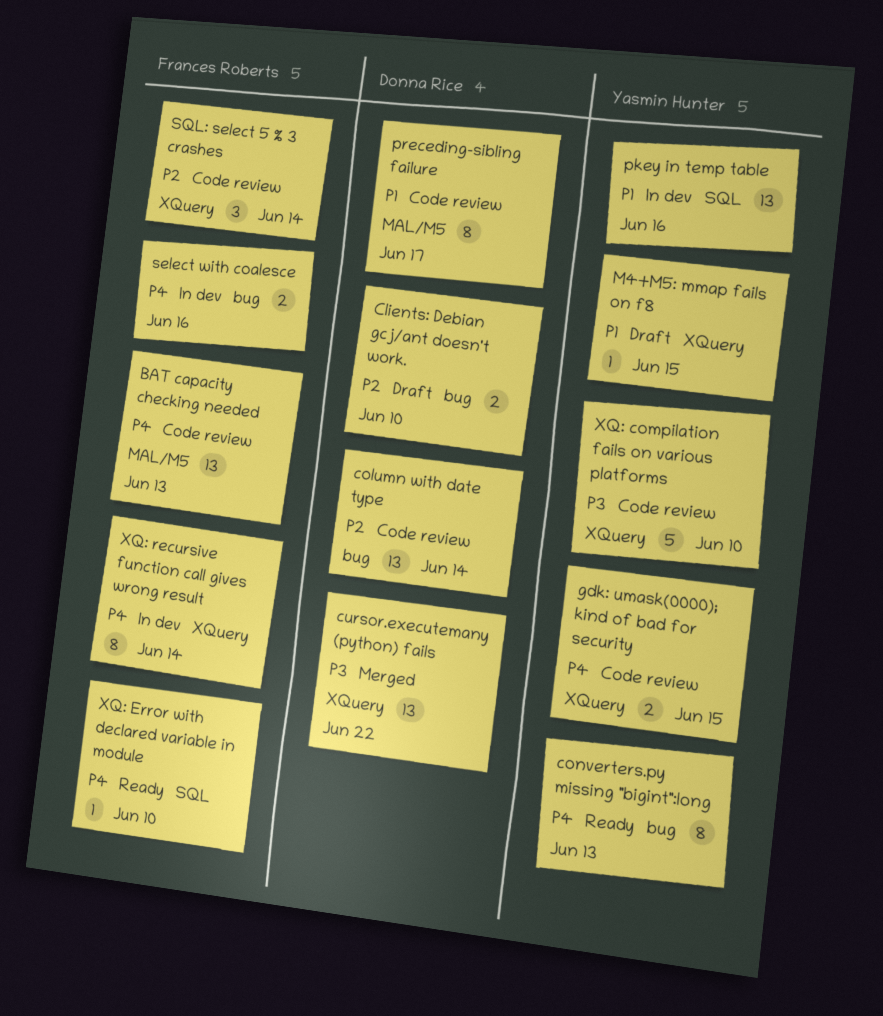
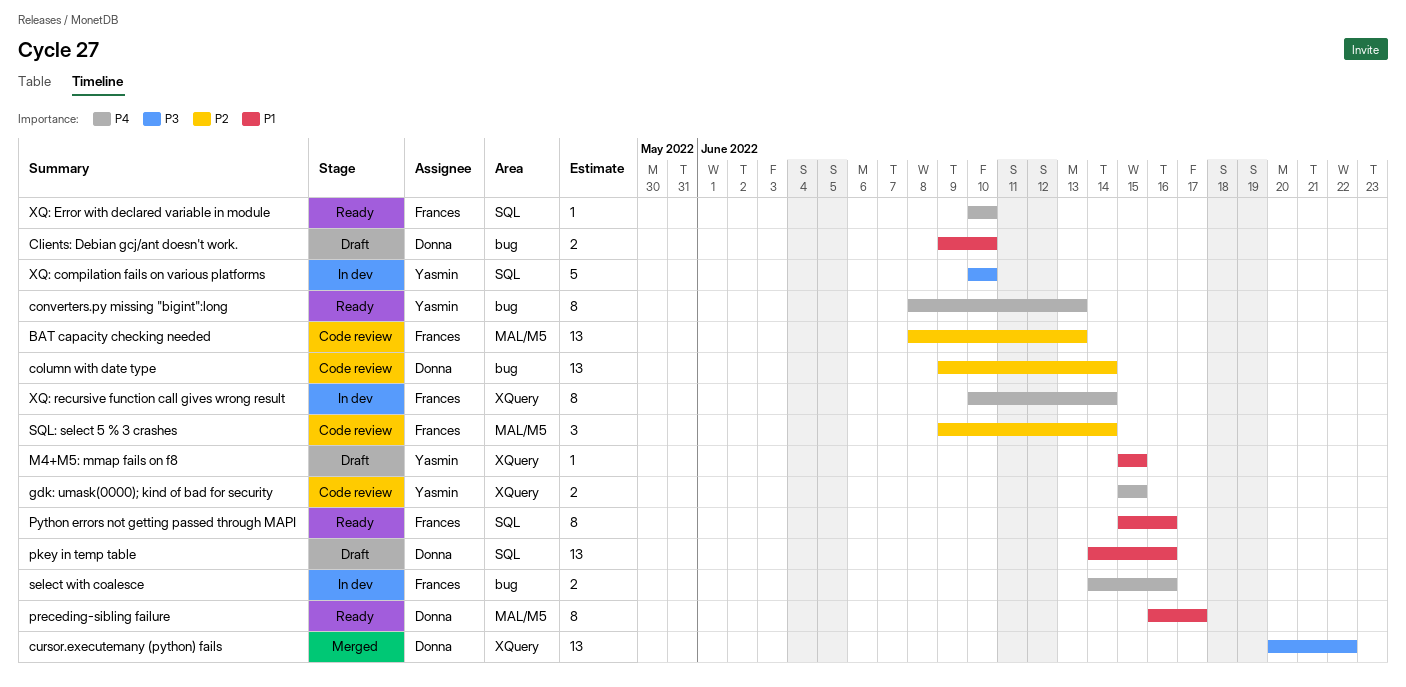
BAT capacity checking needed, priority: P4 -> P2
Clients: Debian gcj/ant doesn't work., priority: P2 -> P1
pkey in temp table, status: In dev -> Draft
pkey in temp table, owner: Yasmin Hunter -> Donna Rice
preceding-sibling failure, status: Code review -> Ready
Python errors not getting passed through MAPI: none -> present
SQL: select 5 % 3 crashes, label: XQuery -> MAL/M5
XQ: compilation fails on various platforms, status: Code review -> In dev
XQ: compilation fails on various platforms, label: XQuery -> SQL

